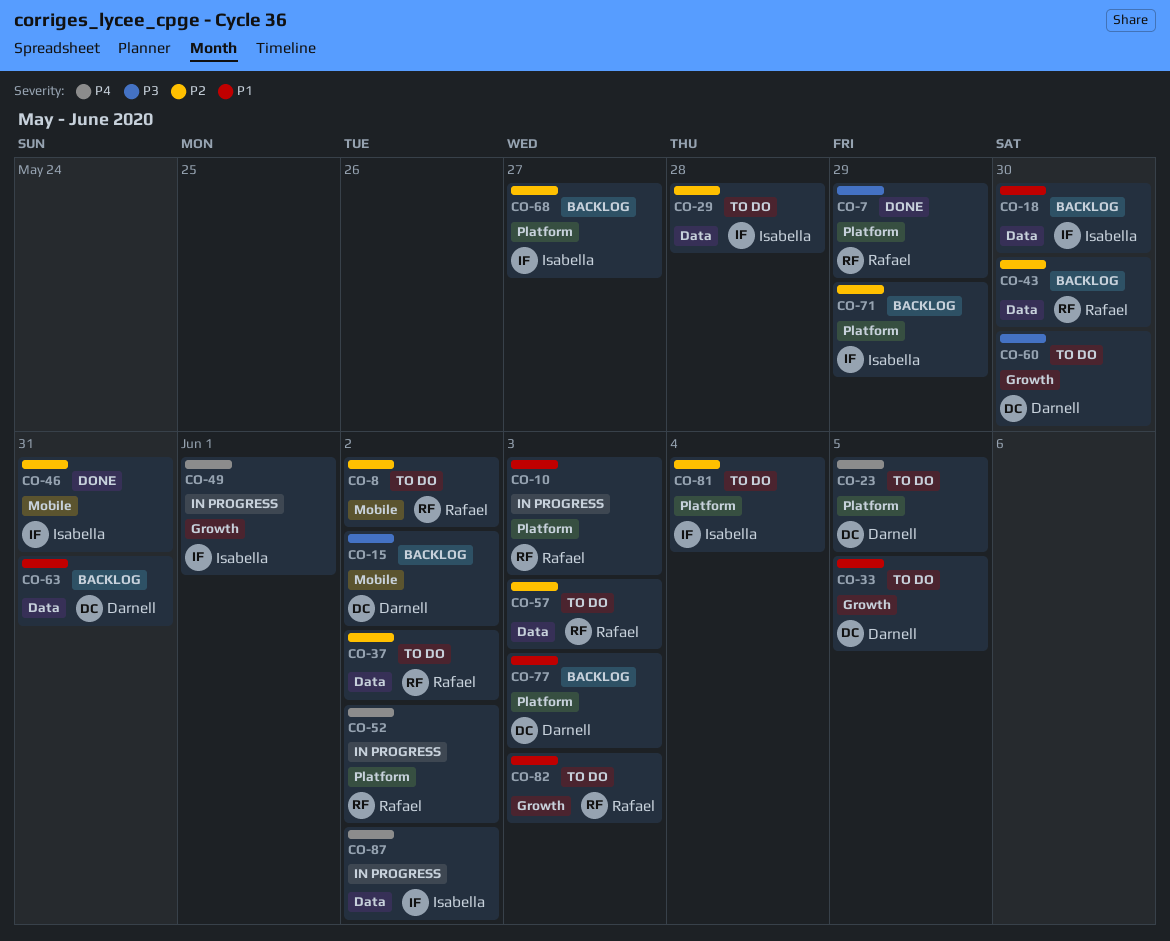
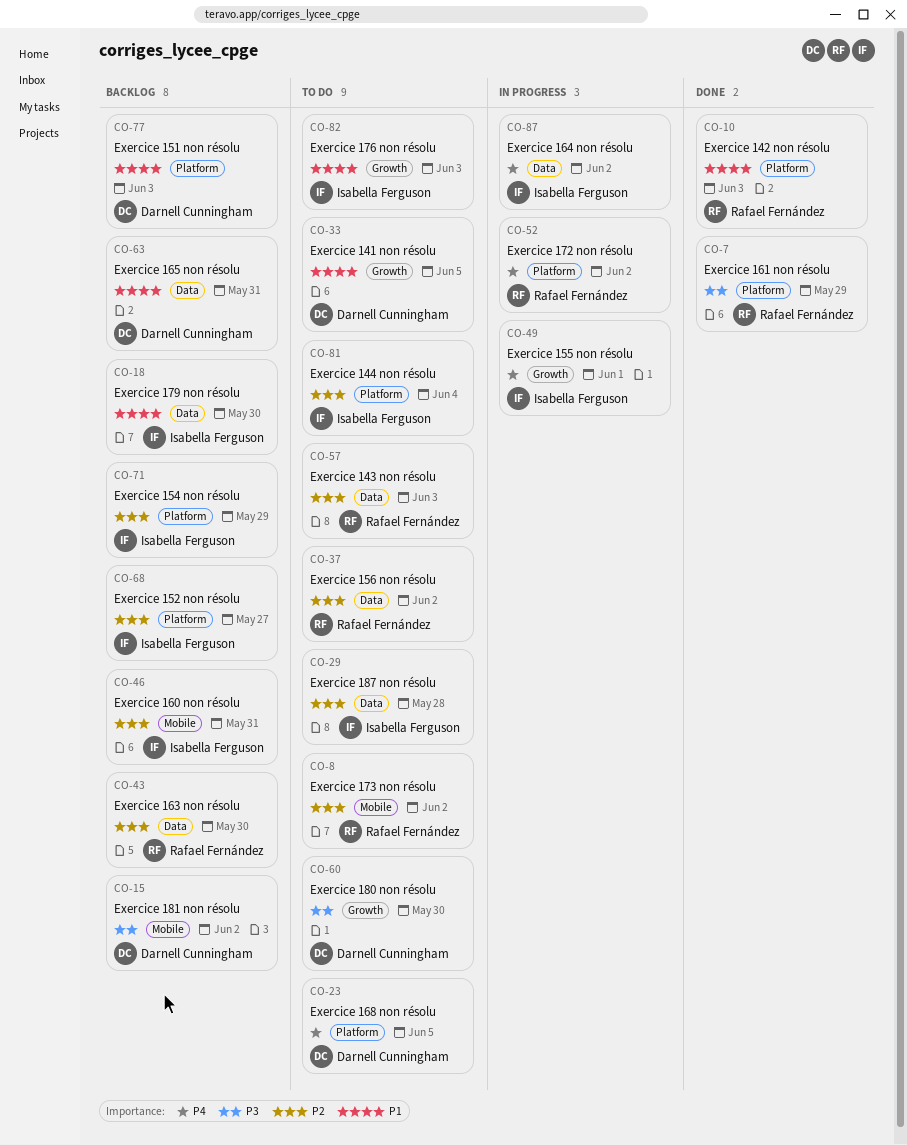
CO-10, status: In progress -> Done
CO-46, status: Done -> Backlog
CO-82, owner: Rafael Fernández -> Isabella Ferguson

